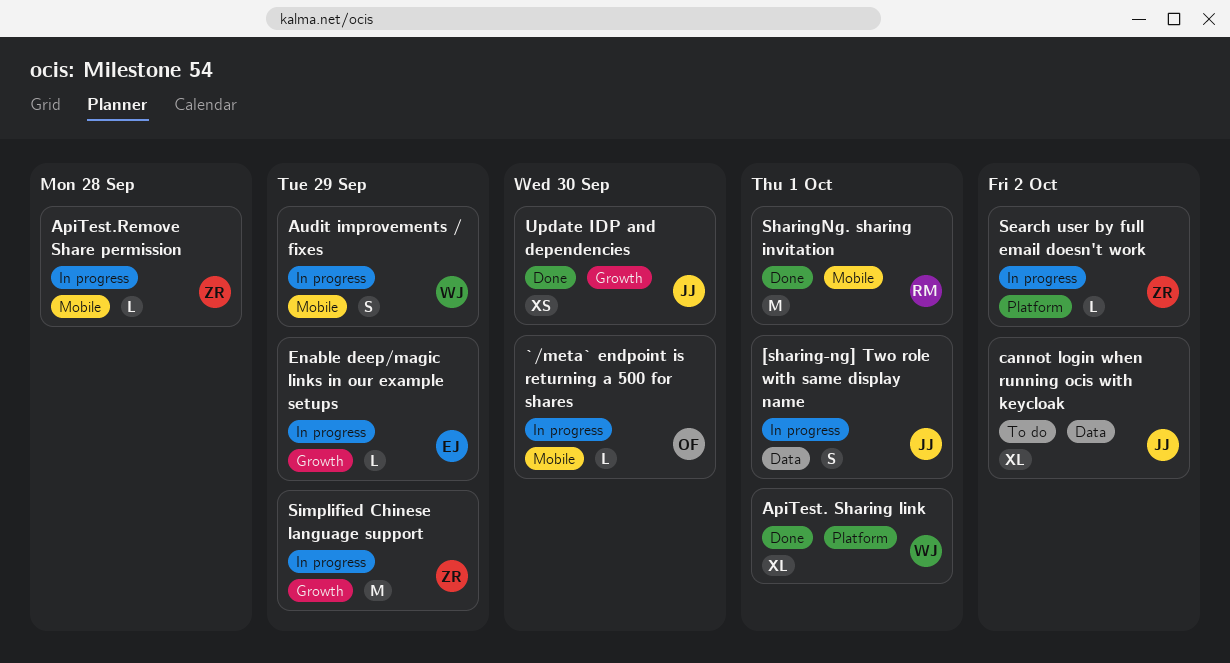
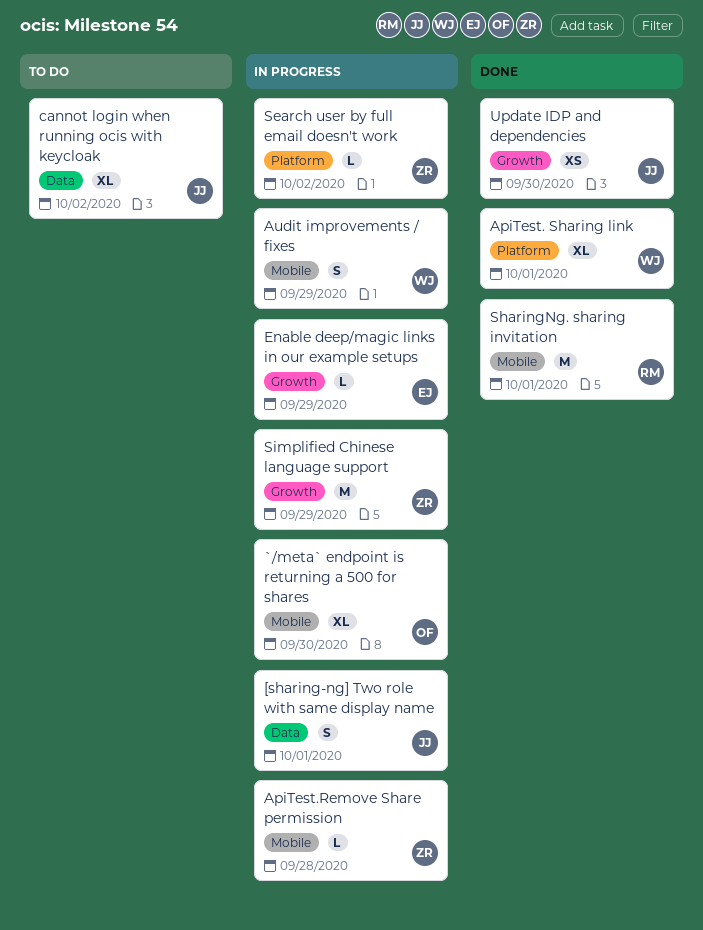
`/meta` endpoint is returning a 500 for shares, estimate: L -> XL

